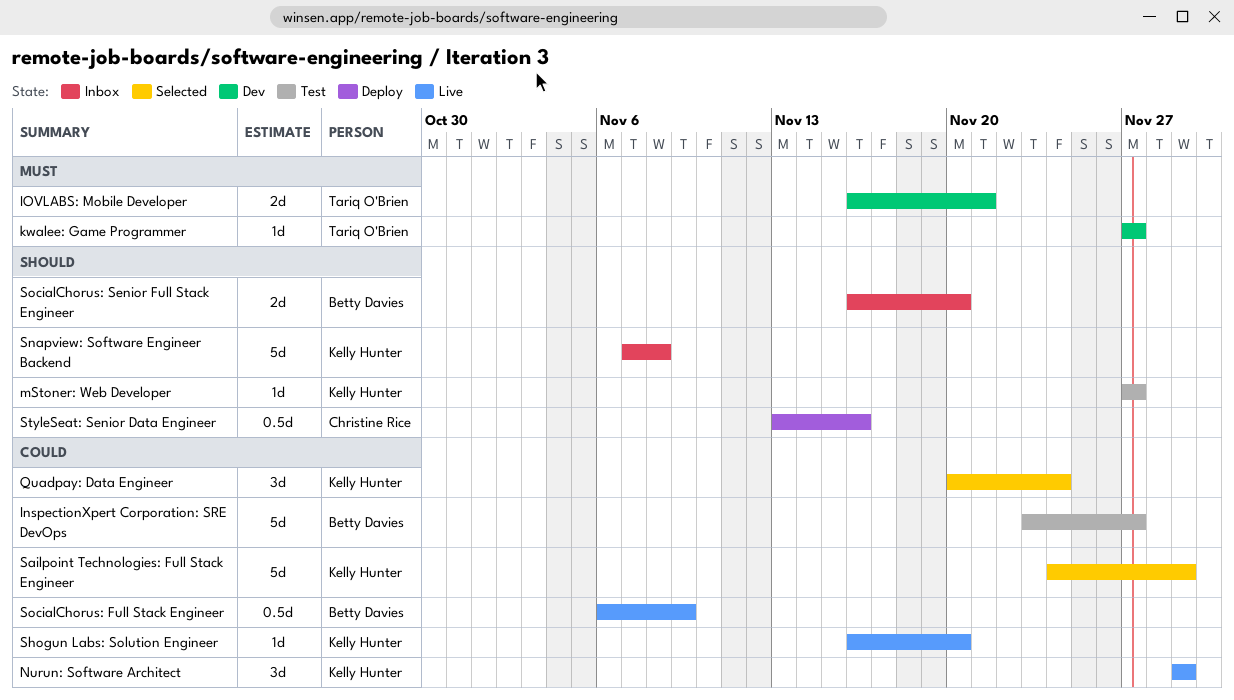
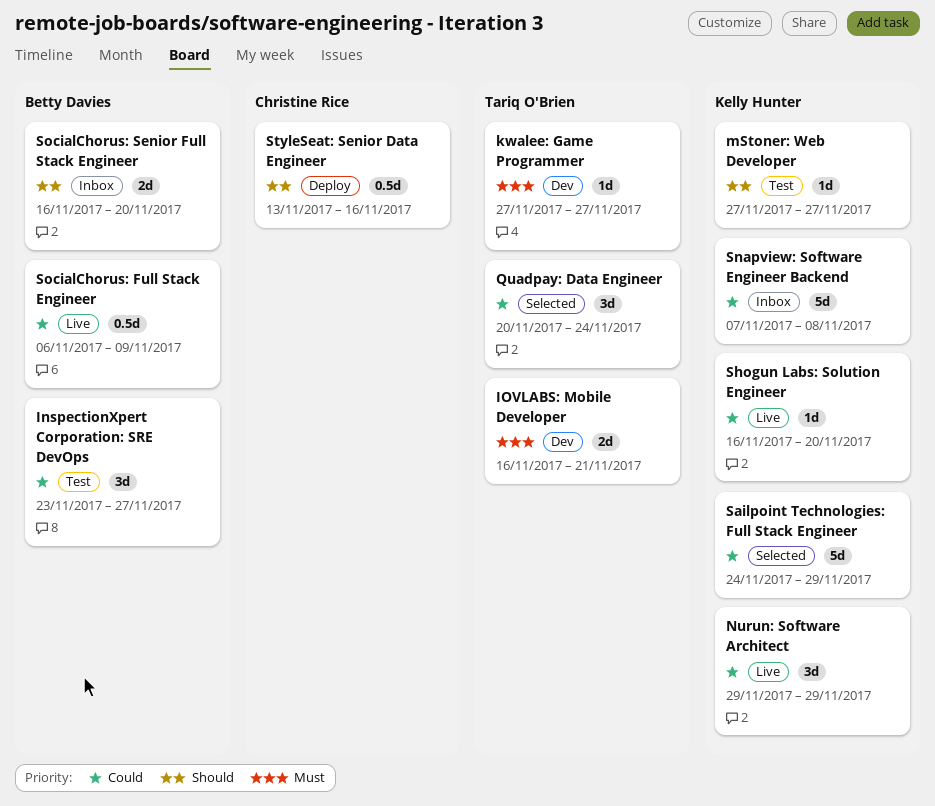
InspectionXpert Corporation: SRE DevOps, estimate: 5d -> 3d
Quadpay: Data Engineer, owner: Kelly Hunter -> Tariq O'Brien
Snapview: Software Engineer Backend, priority: Should -> Could

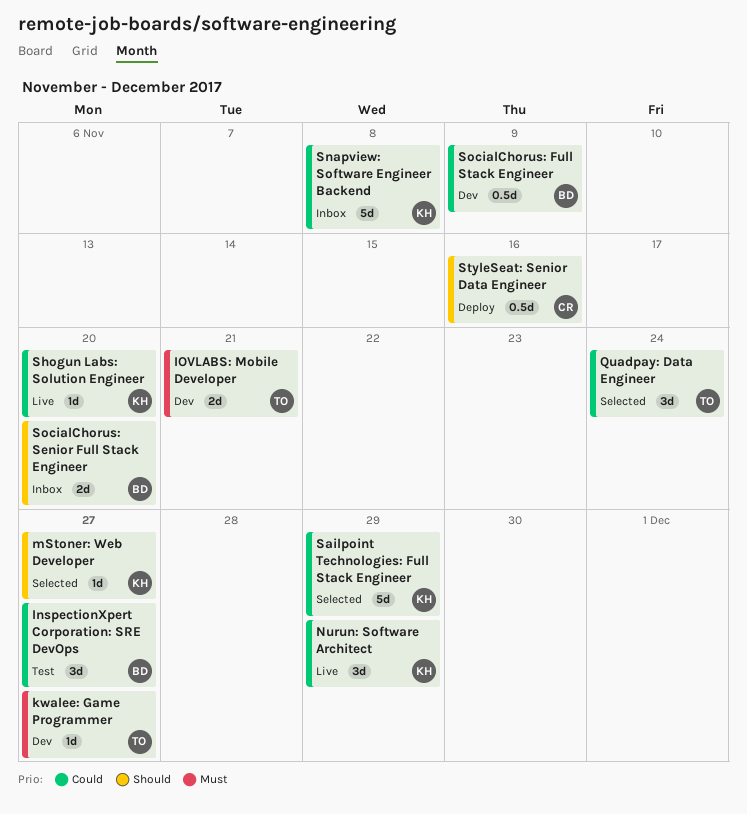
mStoner: Web Developer, status: Test -> Selected
SocialChorus: Full Stack Engineer, status: Live -> Dev

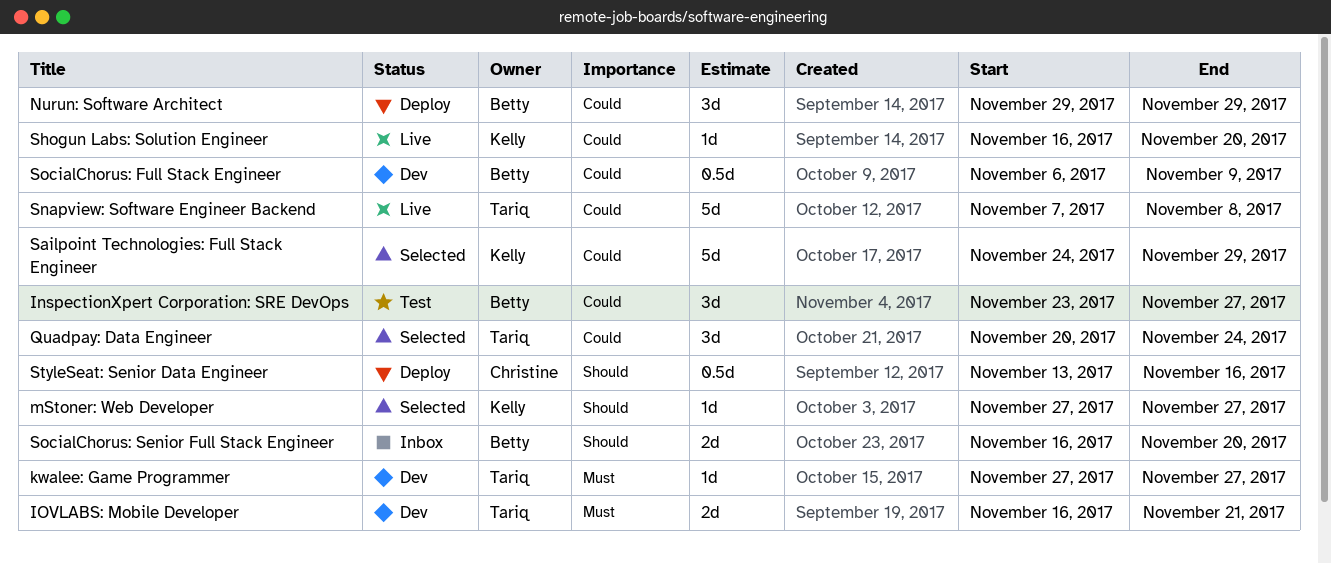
Nurun: Software Architect, status: Live -> Deploy
Nurun: Software Architect, owner: Kelly -> Betty
Snapview: Software Engineer Backend, status: Inbox -> Live
Snapview: Software Engineer Backend, owner: Kelly -> Tariq

